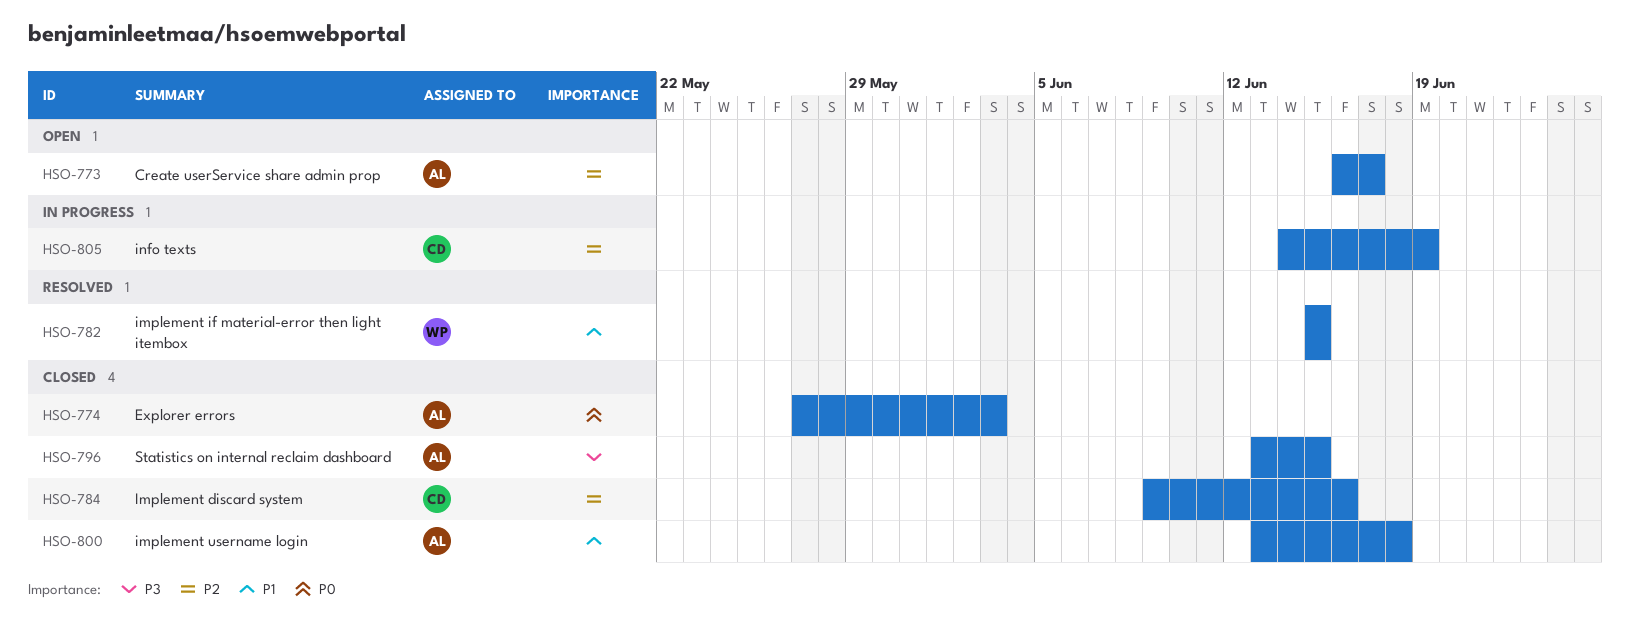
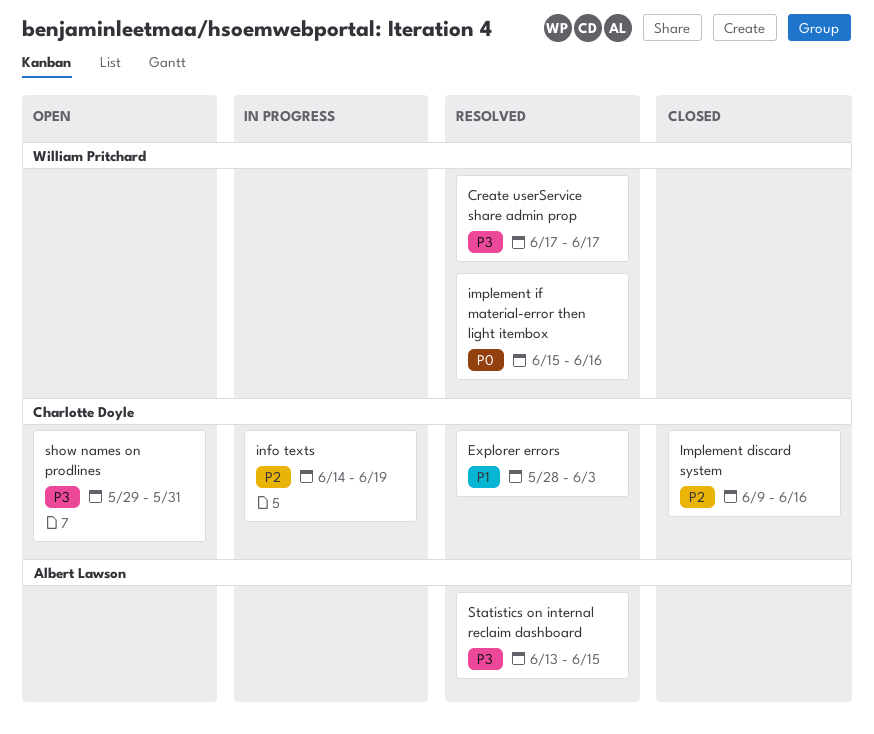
Create userService share admin prop, status: Open -> Resolved
Create userService share admin prop, owner: Albert Lawson -> William Pritchard
Create userService share admin prop, priority: P2 -> P3
Create userService share admin prop, start: Jun 16 -> Jun 17
Explorer errors, status: Closed -> Resolved
Explorer errors, owner: Albert Lawson -> Charlotte Doyle
Explorer errors, priority: P0 -> P1
Explorer errors, start: May 27 -> May 28
implement if material-error then light itembox, priority: P1 -> P0
implement if material-error then light itembox, due: Jun 15 -> Jun 16
implement username login: present -> none
show names on prodlines: none -> present
Statistics on internal reclaim dashboard, status: Closed -> Resolved

